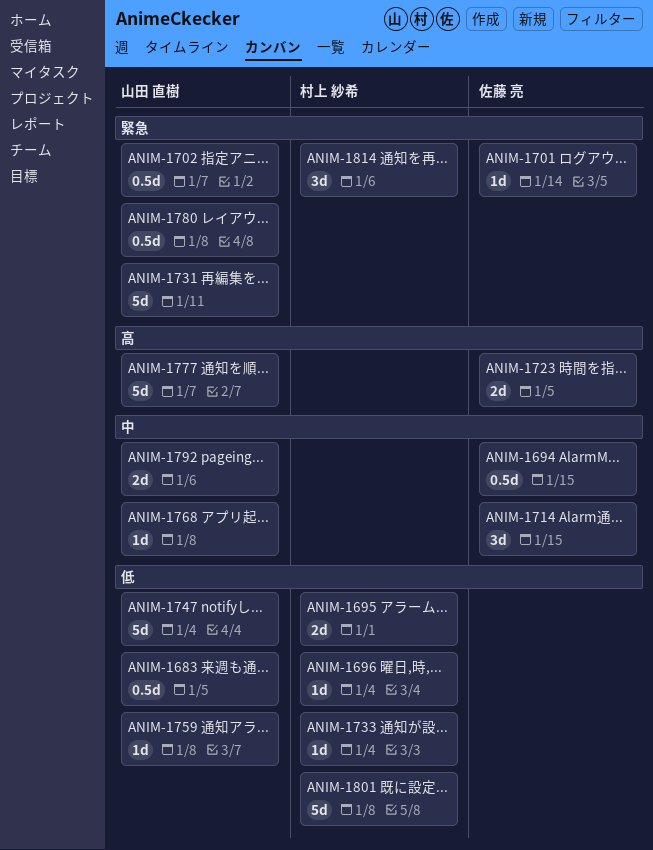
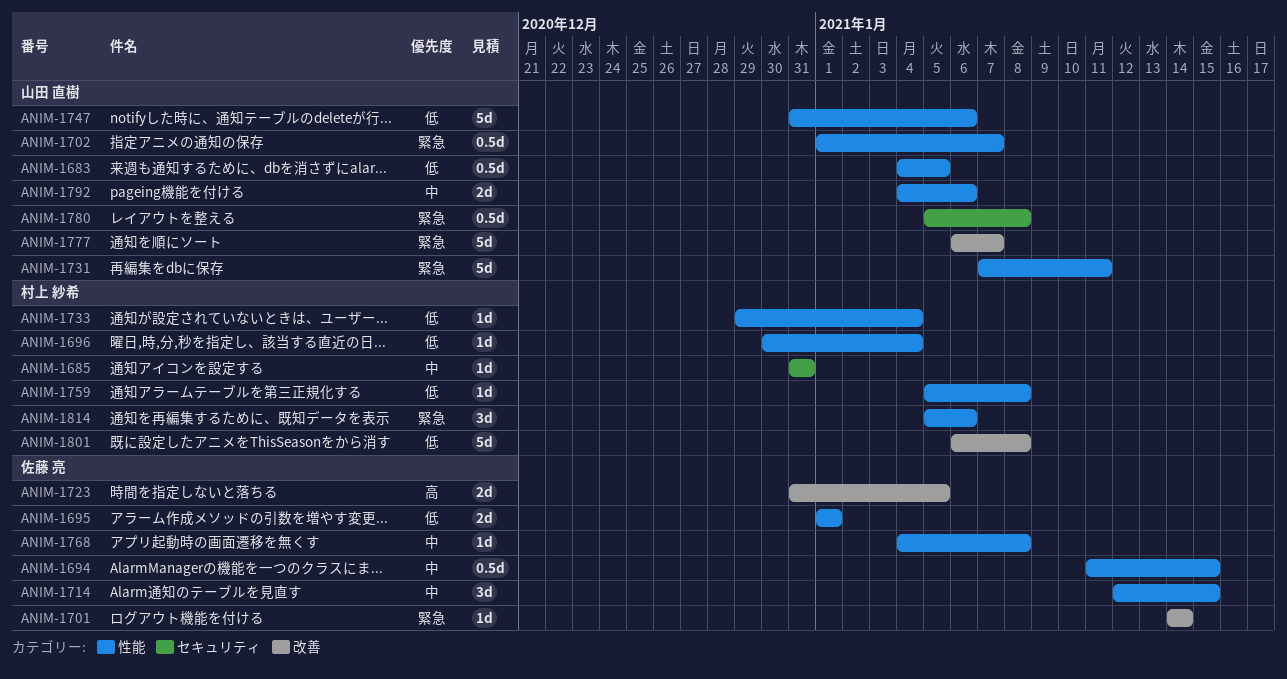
ANIM-1685: none -> present
ANIM-1695, owner: 村上 紗希 -> 佐藤 亮
ANIM-1747, due: Jan 4 -> Jan 6
ANIM-1759, owner: 山田 直樹 -> 村上 紗希
ANIM-1768, owner: 山田 直樹 -> 佐藤 亮
ANIM-1777, priority: 高 -> 緊急

